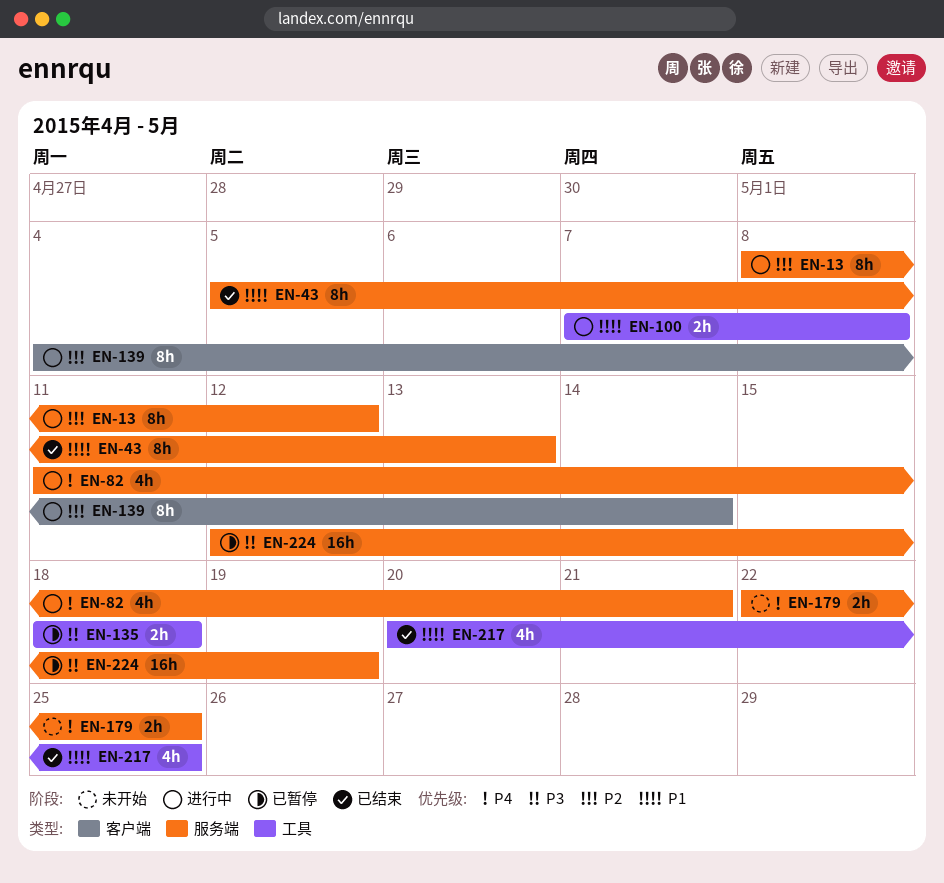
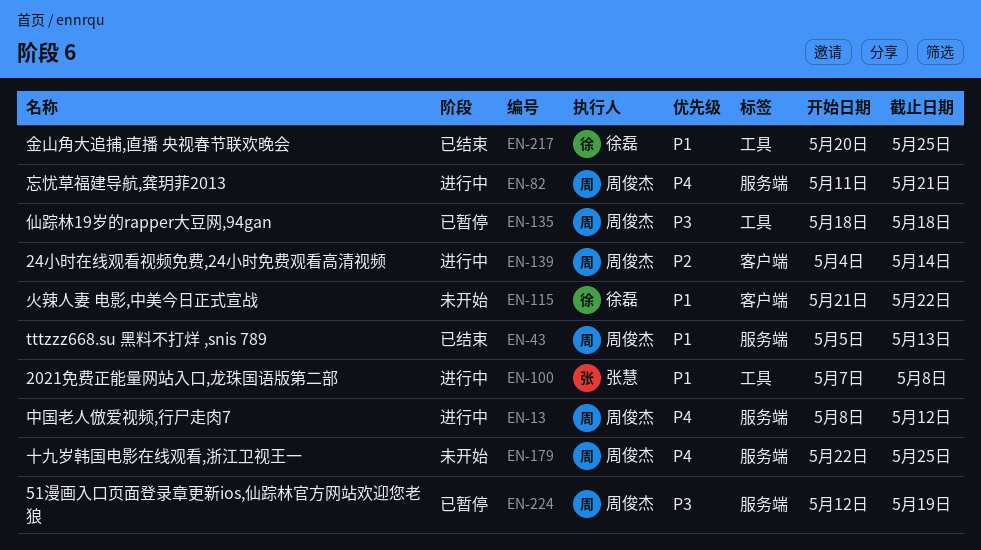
EN-13, priority: P2 -> P4
EN-115: none -> present

